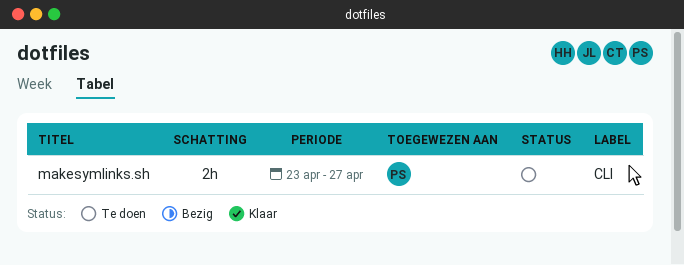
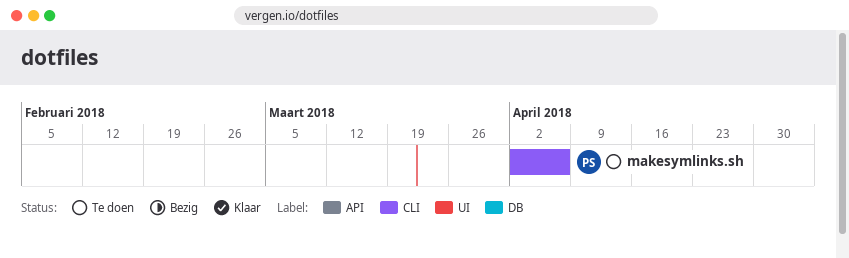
makesymlinks.sh, start: Apr 23 -> Apr 2
makesymlinks.sh, due: Apr 27 -> Apr 6

